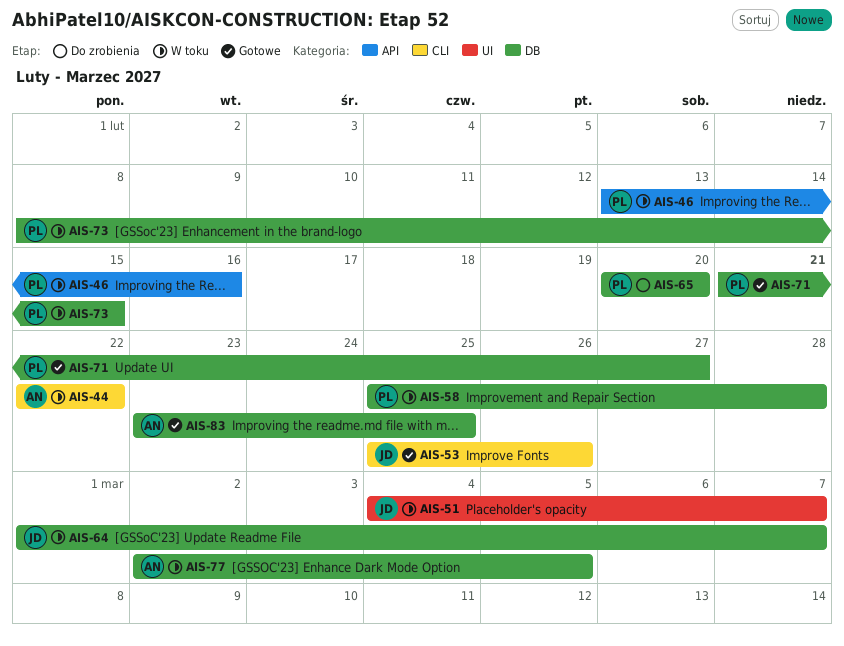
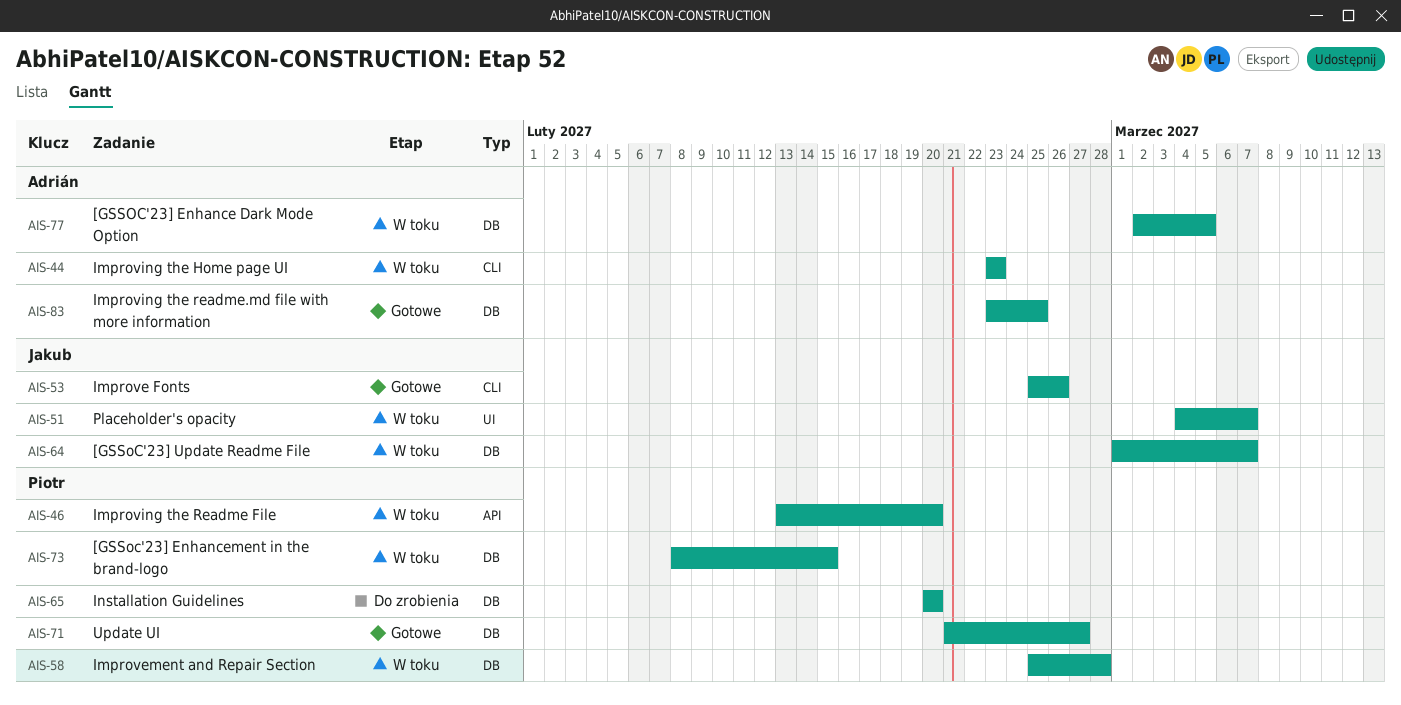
AIS-44, start: Feb 22 -> Feb 23
AIS-44, due: Feb 22 -> Feb 23
AIS-46, due: Feb 16 -> Feb 20

